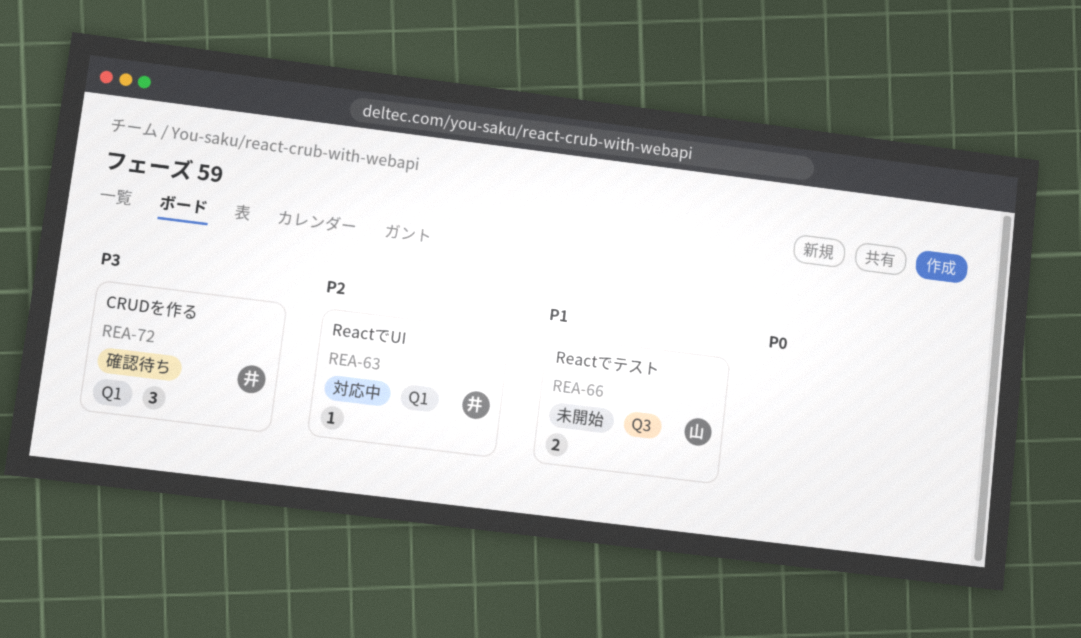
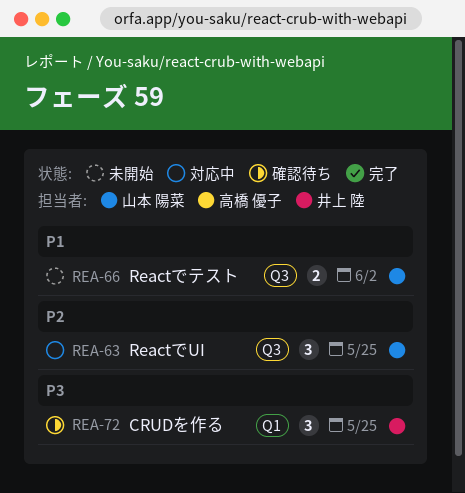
REA-63, owner: 井上 陸 -> 山本 陽菜
REA-63, label: Q1 -> Q3
REA-63, estimate: 1 -> 3

